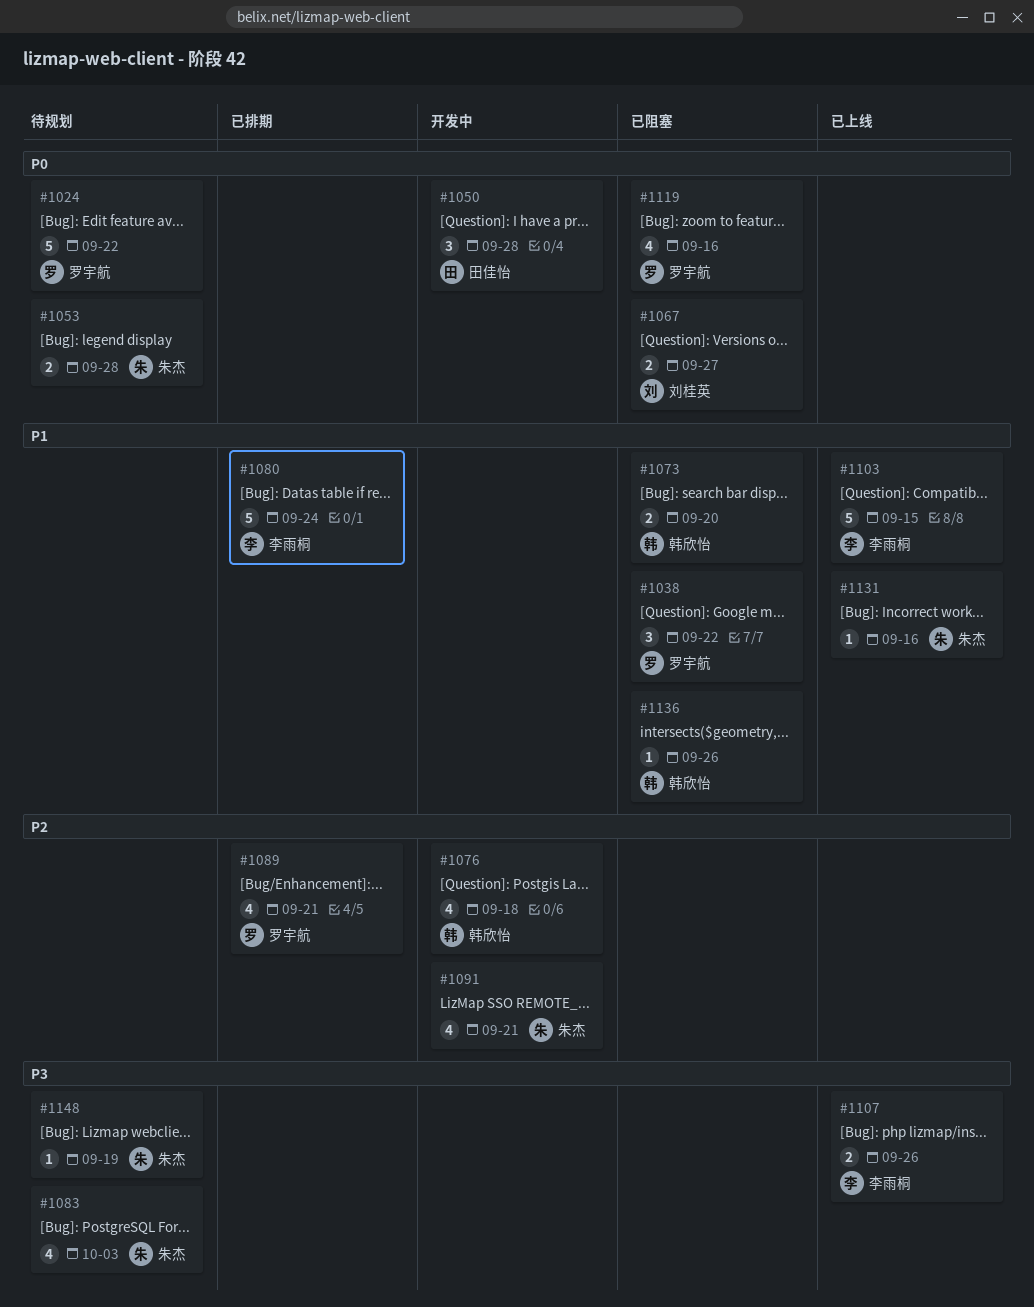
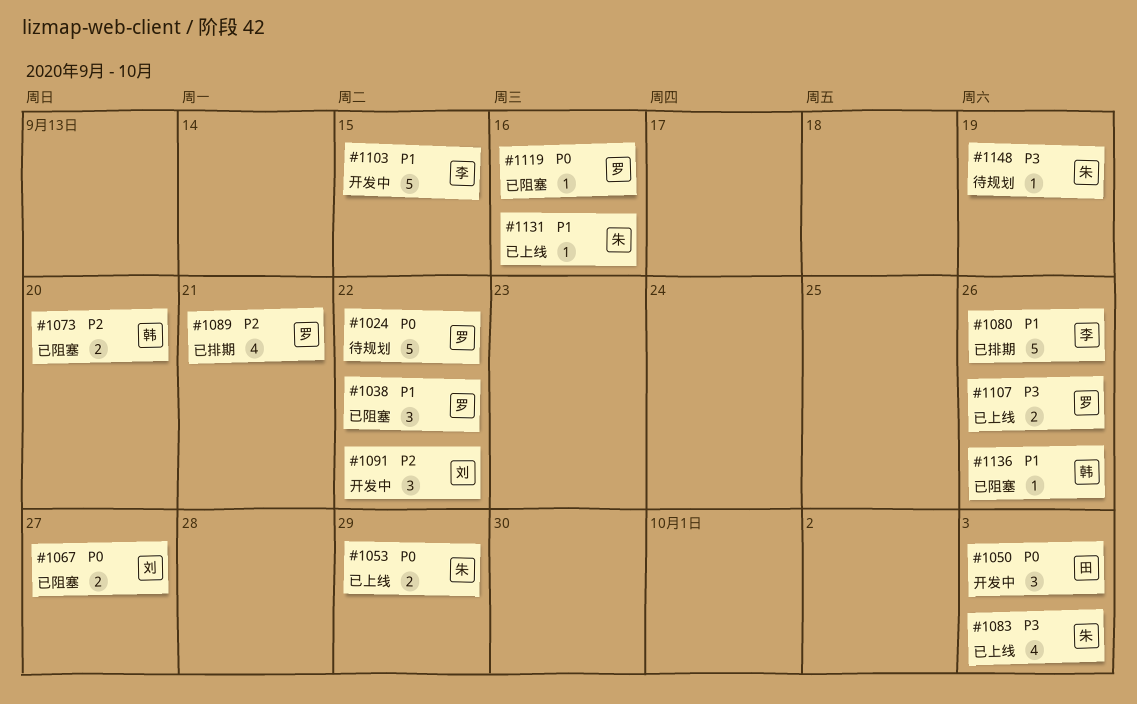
#1050, due: Sep 28 -> Oct 3
#1053, status: 待规划 -> 已上线
#1053, due: Sep 28 -> Sep 29
#1073, priority: P1 -> P2
#1076: present -> none
#1080, due: Sep 24 -> Sep 26
#1083, status: 待规划 -> 已上线
#1091, owner: 朱杰 -> 刘桂英
#1091, estimate: 4 -> 3
#1091, due: Sep 21 -> Sep 22
#1103, status: 已上线 -> 开发中
#1107, owner: 李雨桐 -> 罗宇航
#1119, estimate: 4 -> 1

